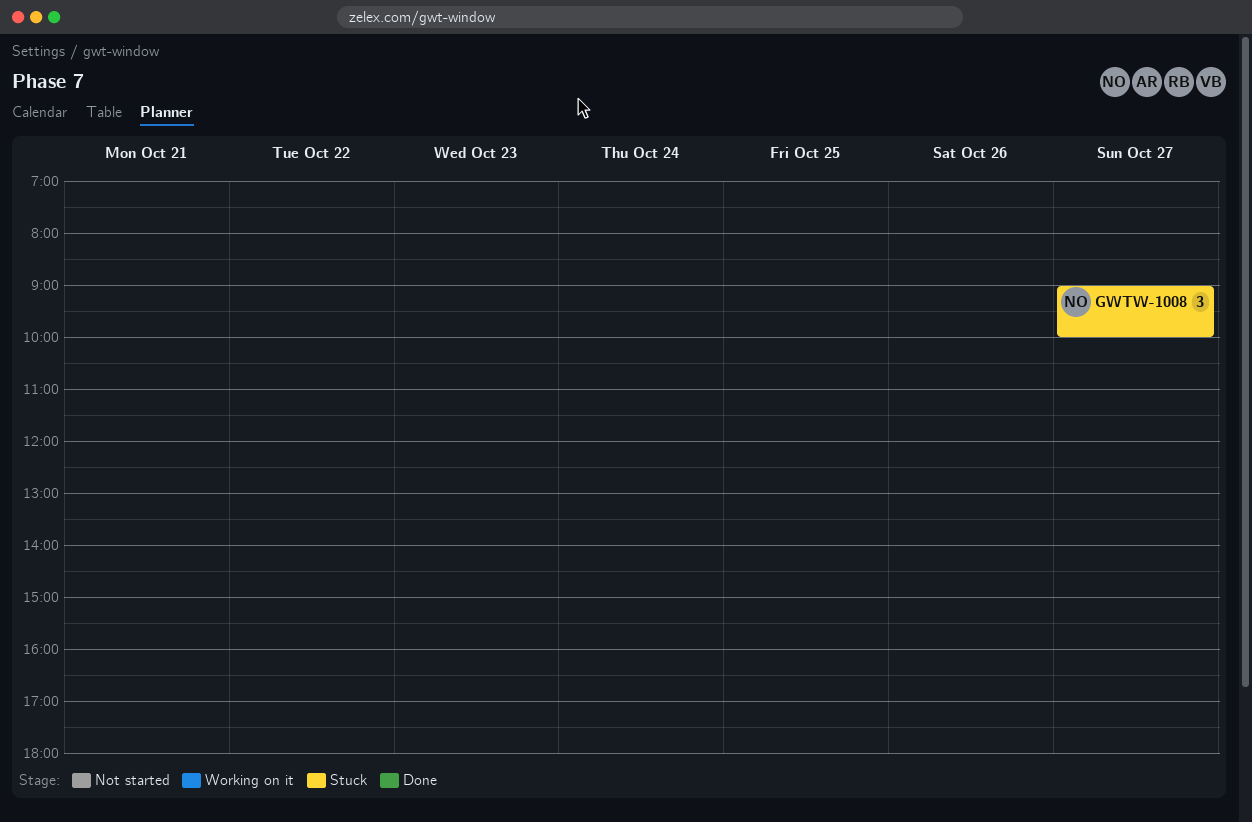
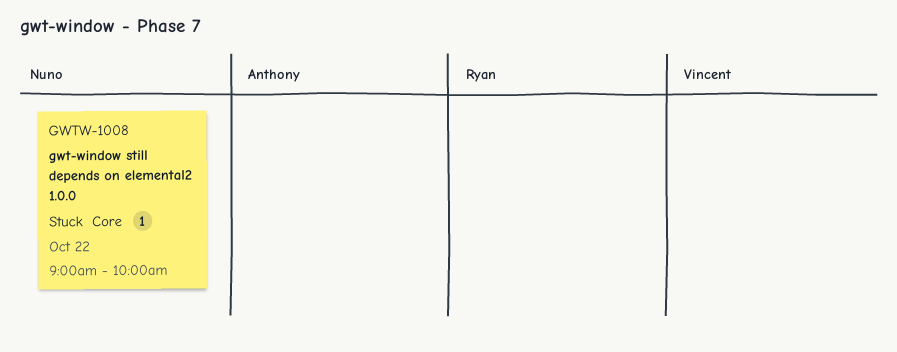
GWTW-1008, estimate: 3 -> 1
GWTW-1008, day: Oct 27 -> Oct 22

